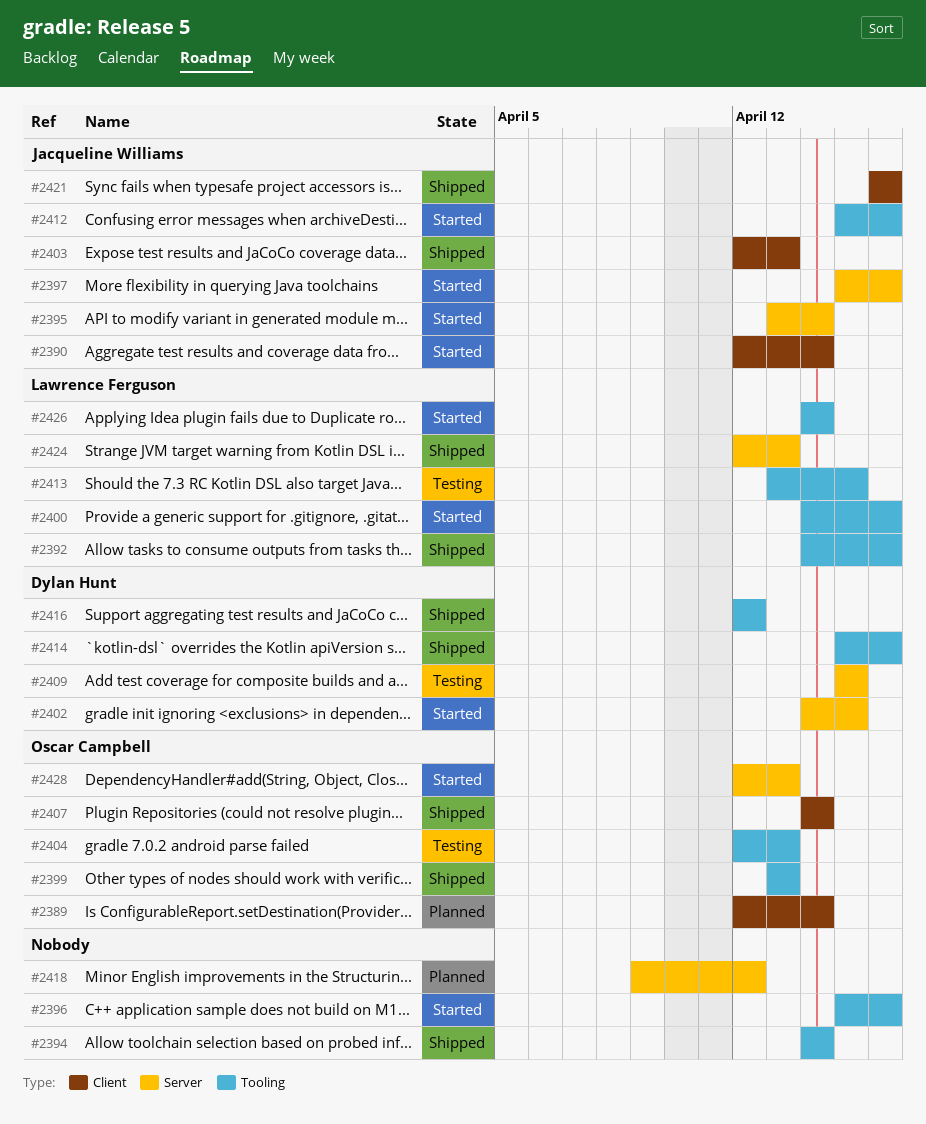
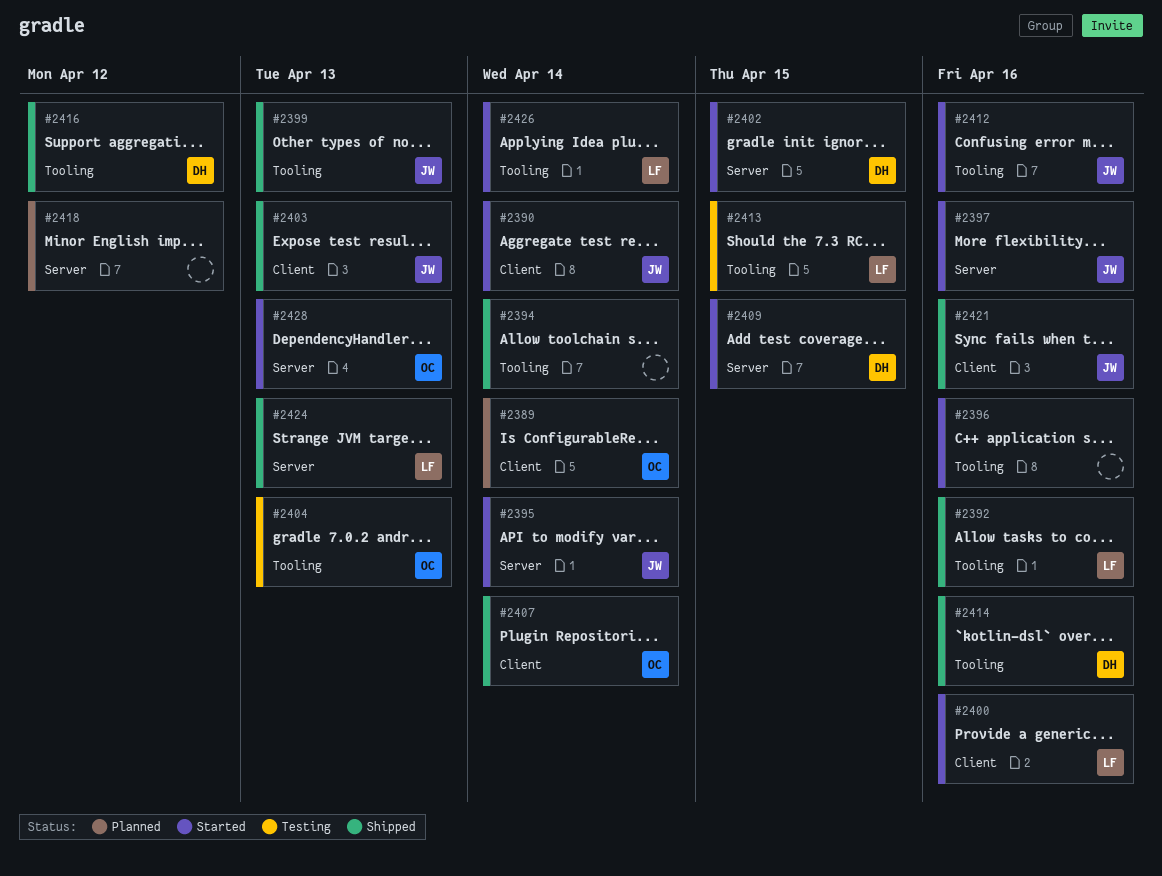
#2399, owner: Oscar Campbell -> Jacqueline Williams
#2400, label: Tooling -> Client
#2409, status: Testing -> Started

